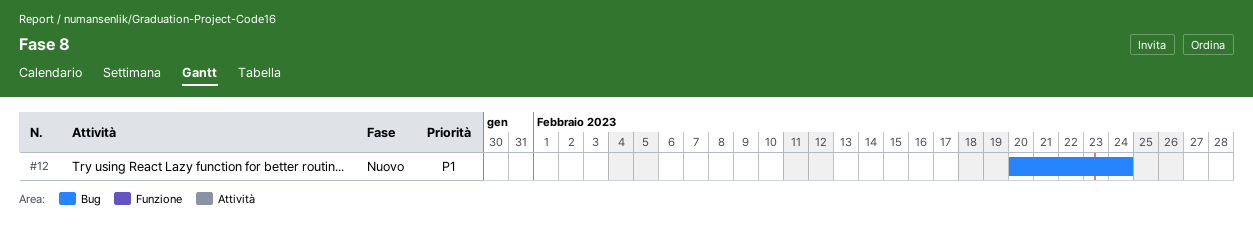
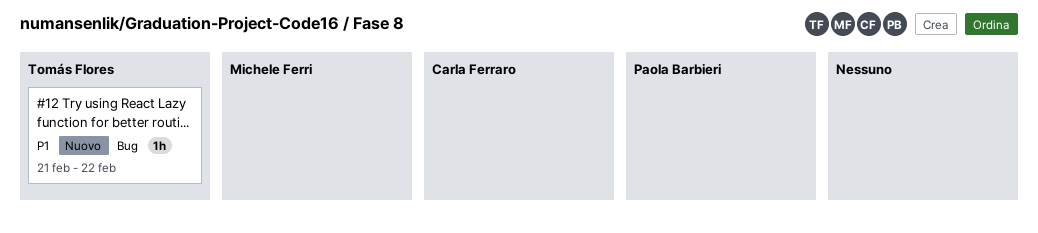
#12, start: Feb 20 -> Feb 21
#12, due: Feb 24 -> Feb 22

